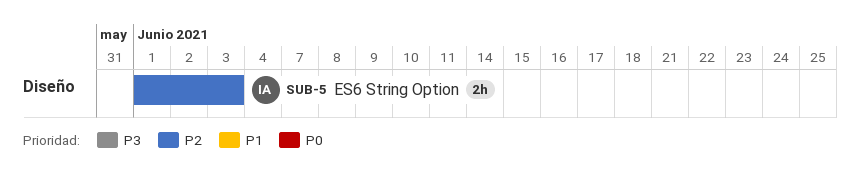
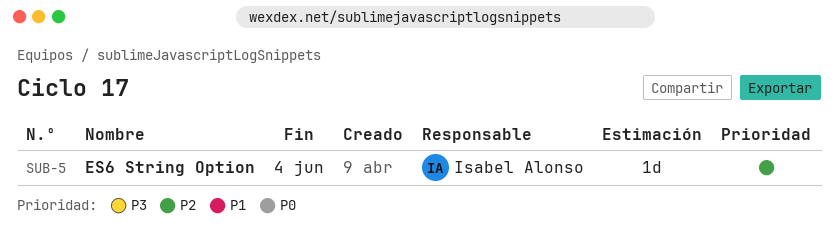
SUB-5, estimate: 2h -> 1d
SUB-5, due: Jun 3 -> Jun 4

